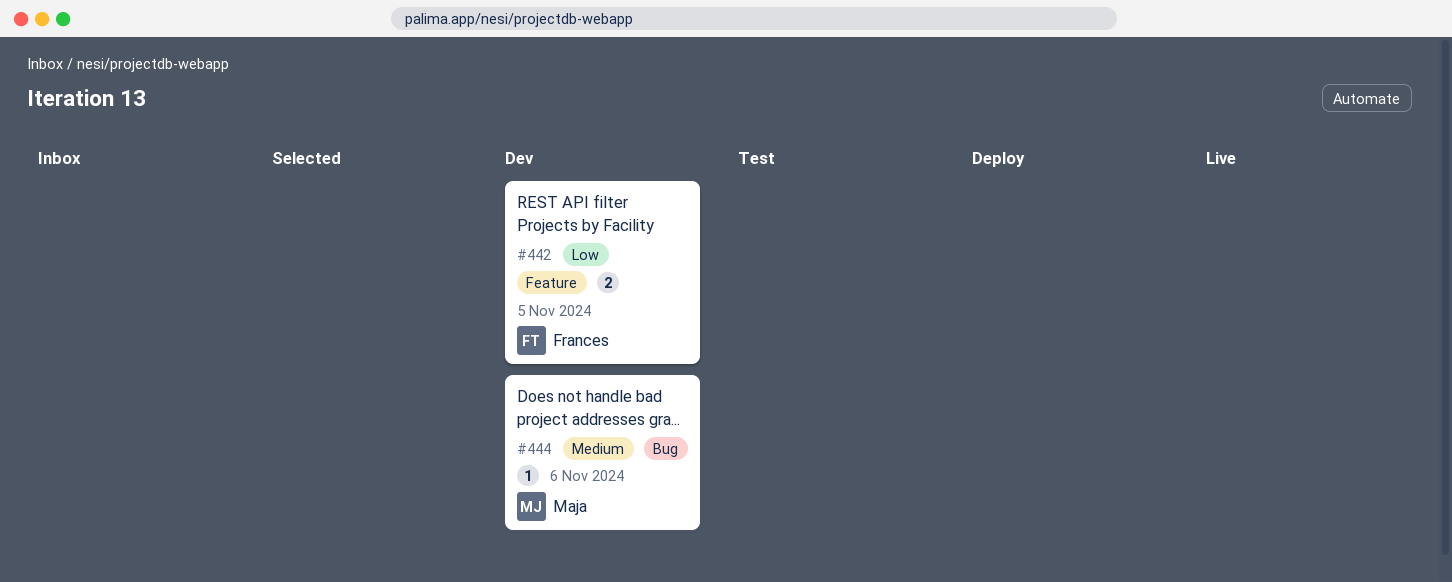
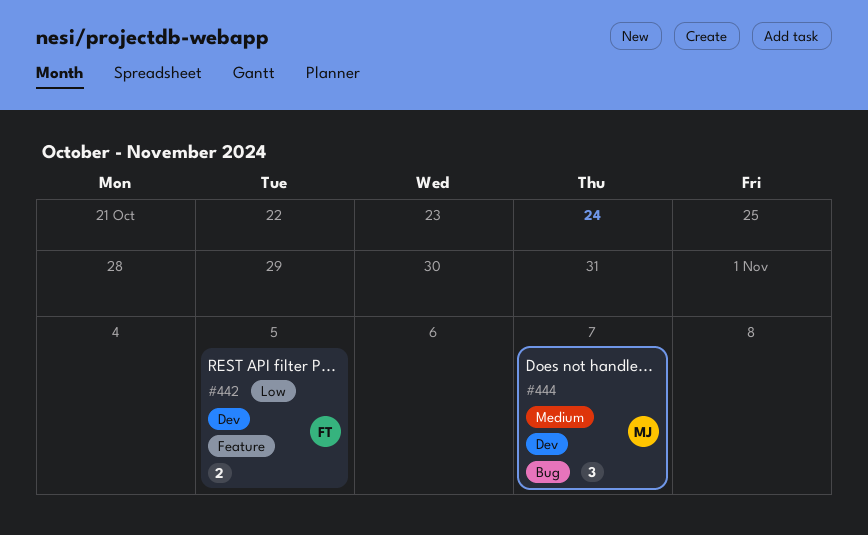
#444, estimate: 1 -> 3
#444, due: Nov 6 -> Nov 7

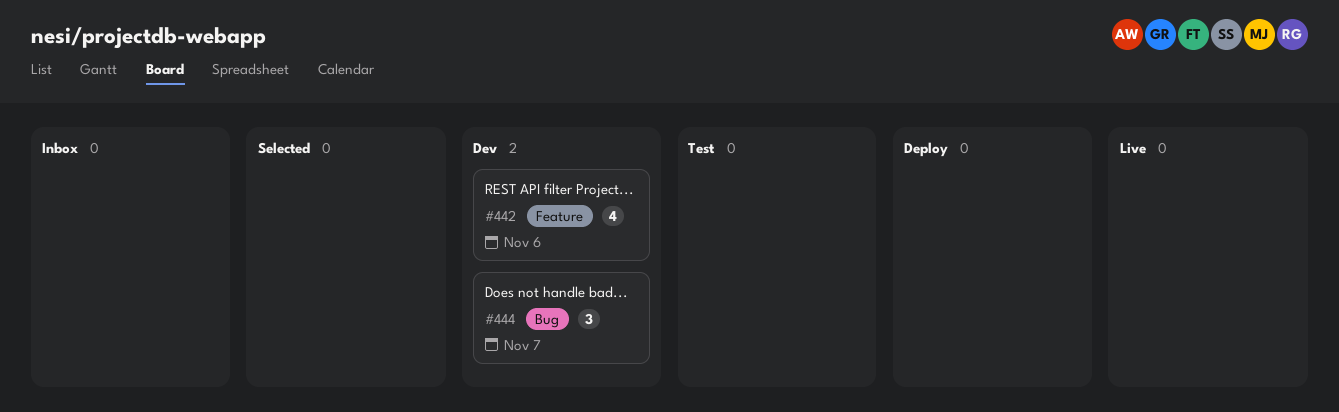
#442, estimate: 2 -> 4
#442, due: Nov 5 -> Nov 6

